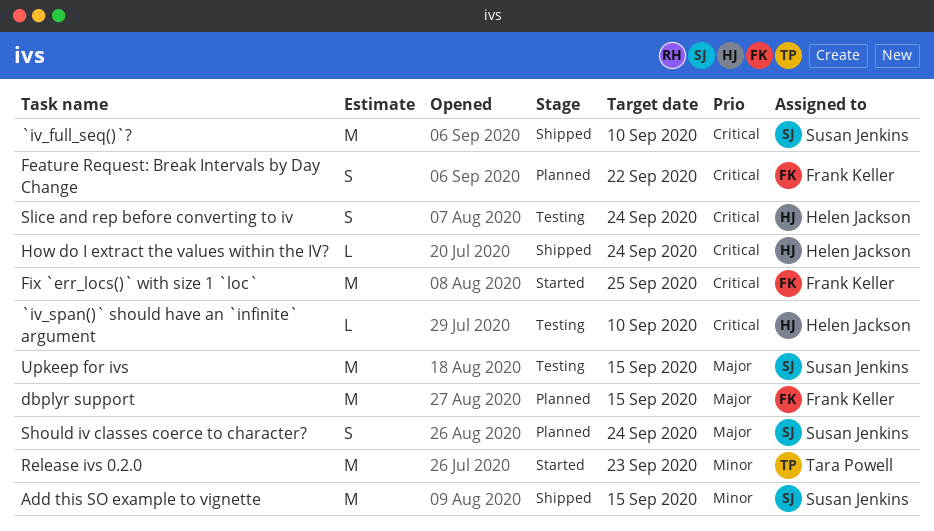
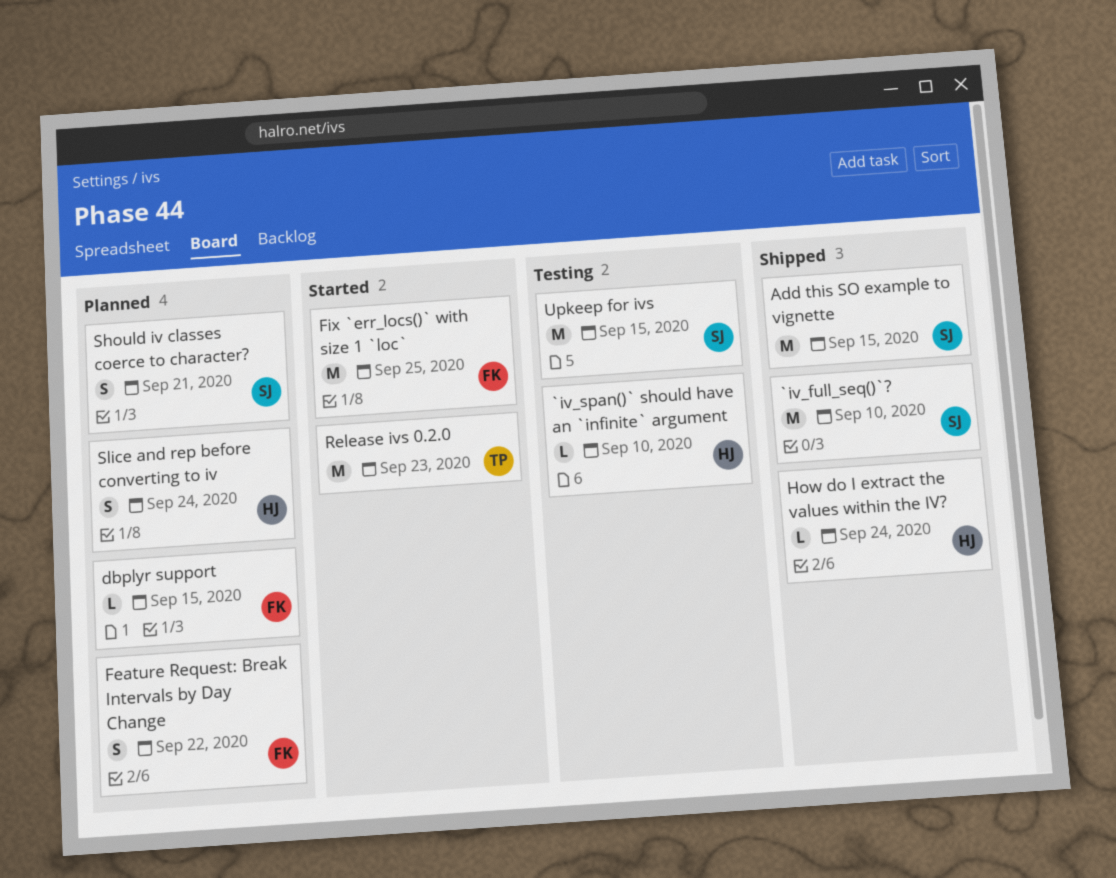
dbplyr support, estimate: M -> L
Should iv classes coerce to character?, due: Sep 24 -> Sep 21
Slice and rep before converting to iv, status: Testing -> Planned

